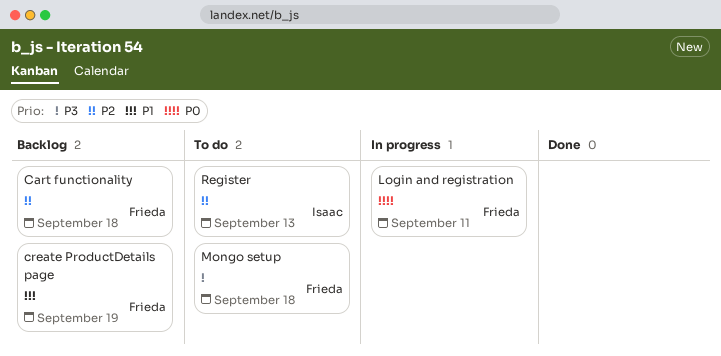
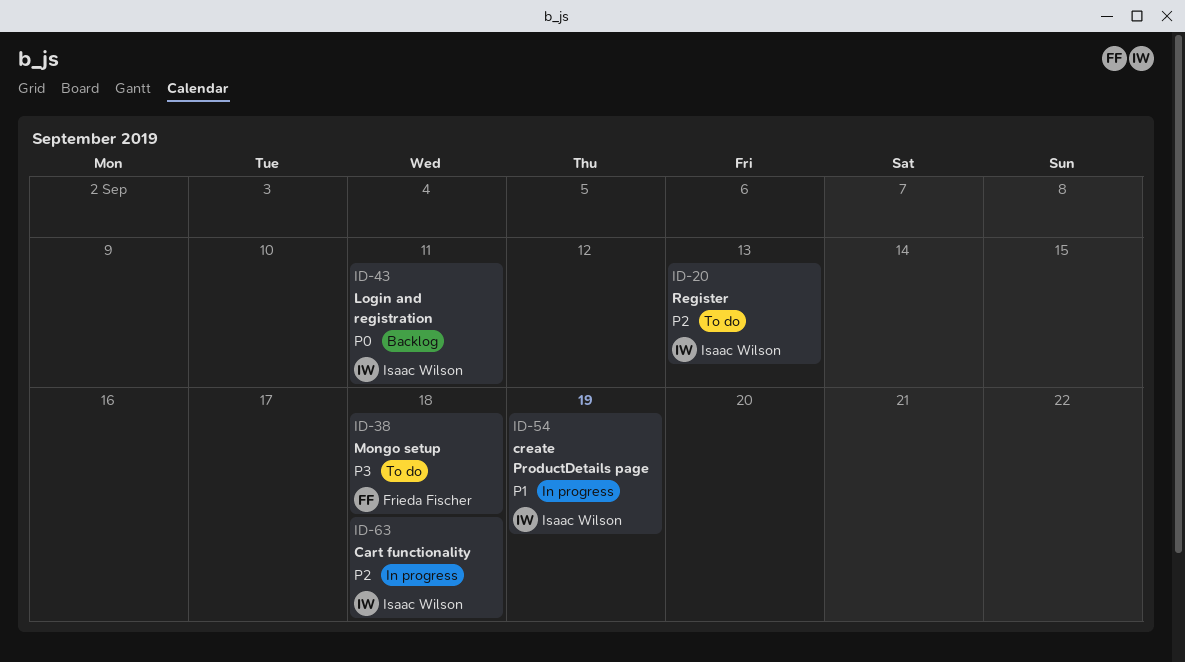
Cart functionality, status: Backlog -> In progress
Cart functionality, owner: Frieda Fischer -> Isaac Wilson
create ProductDetails page, status: Backlog -> In progress
create ProductDetails page, owner: Frieda Fischer -> Isaac Wilson
Login and registration, status: In progress -> Backlog
Login and registration, owner: Frieda Fischer -> Isaac Wilson

